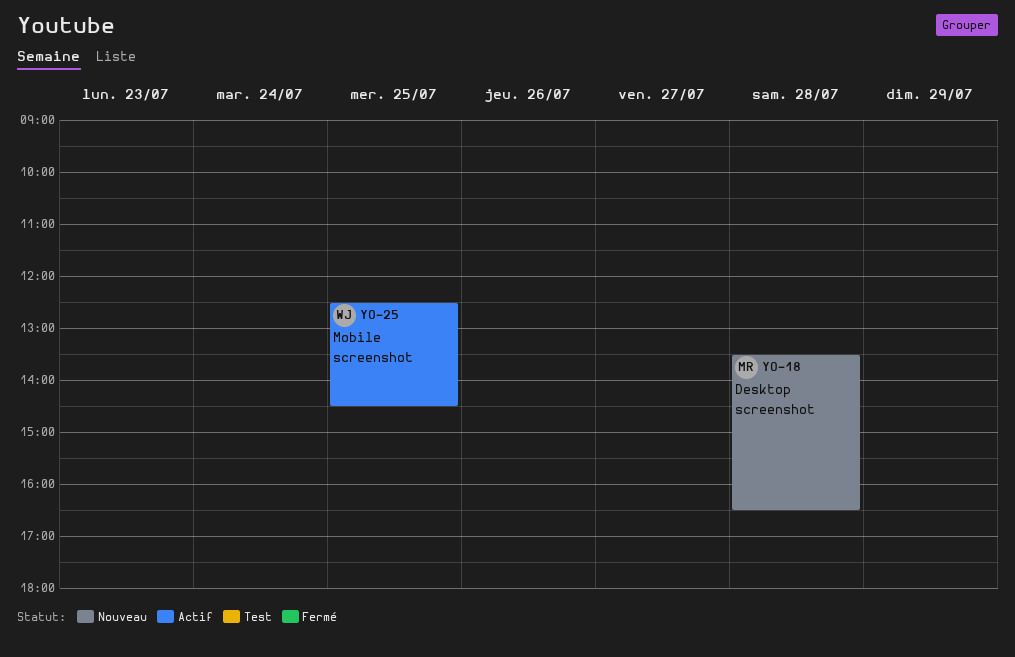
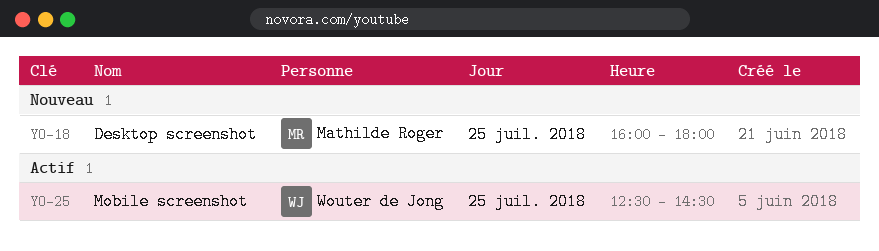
YO-18, day: Jul 28 -> Jul 25
YO-18, begins: 13:30 -> 16:00
YO-18, ends: 16:30 -> 18:00

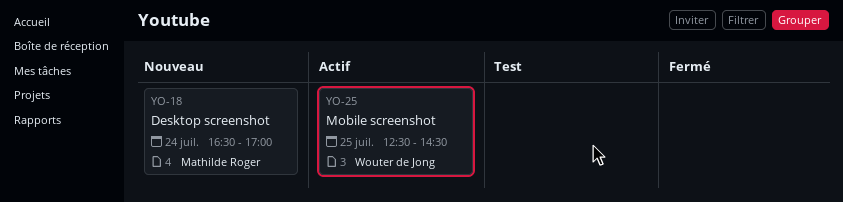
YO-18, day: Jul 25 -> Jul 24
YO-18, begins: 16:00 -> 16:30
YO-18, ends: 18:00 -> 17:00

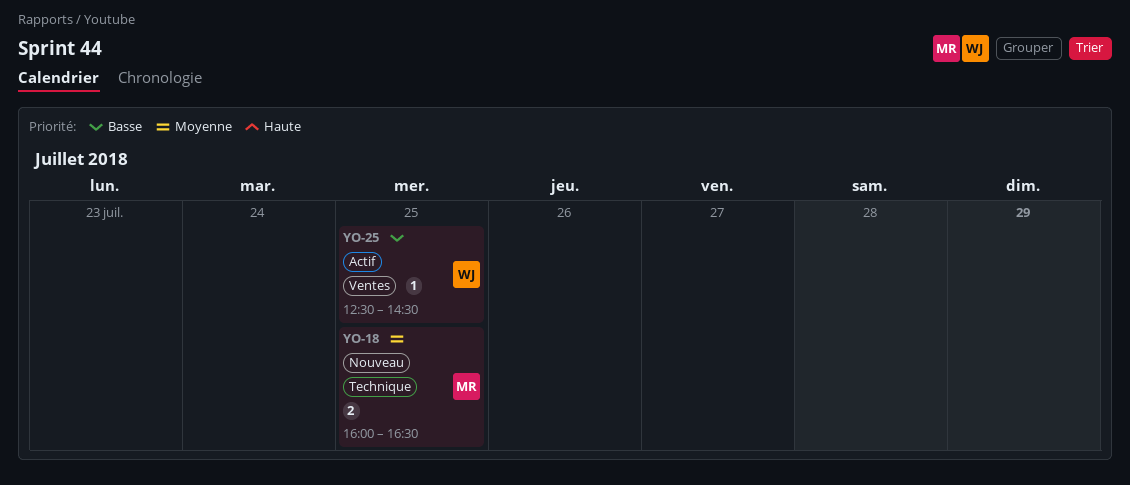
YO-18, day: Jul 24 -> Jul 25
YO-18, begins: 16:30 -> 16:00
YO-18, ends: 17:00 -> 16:30

